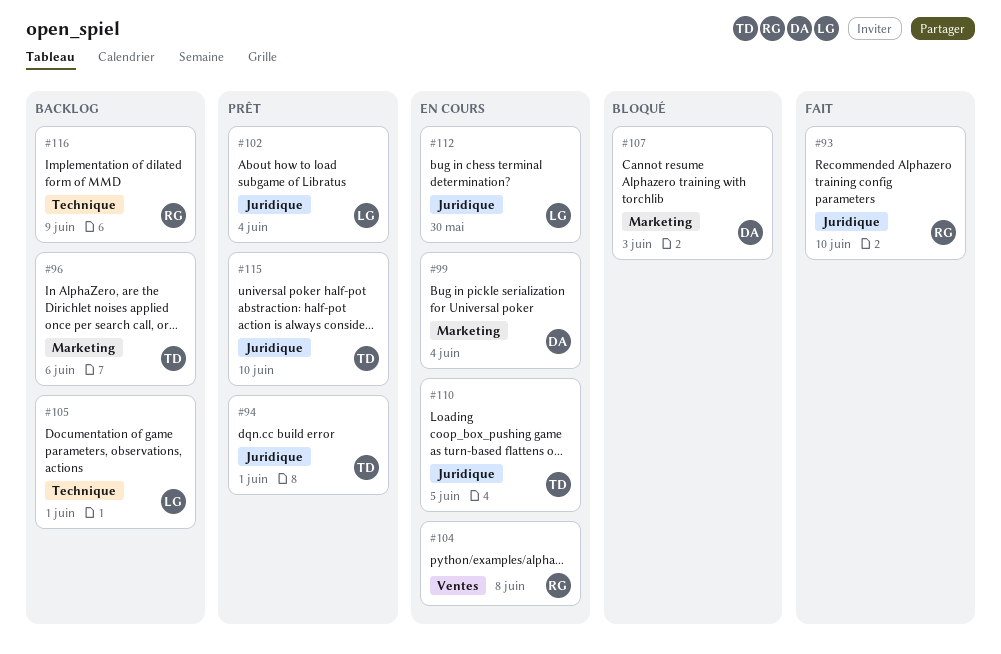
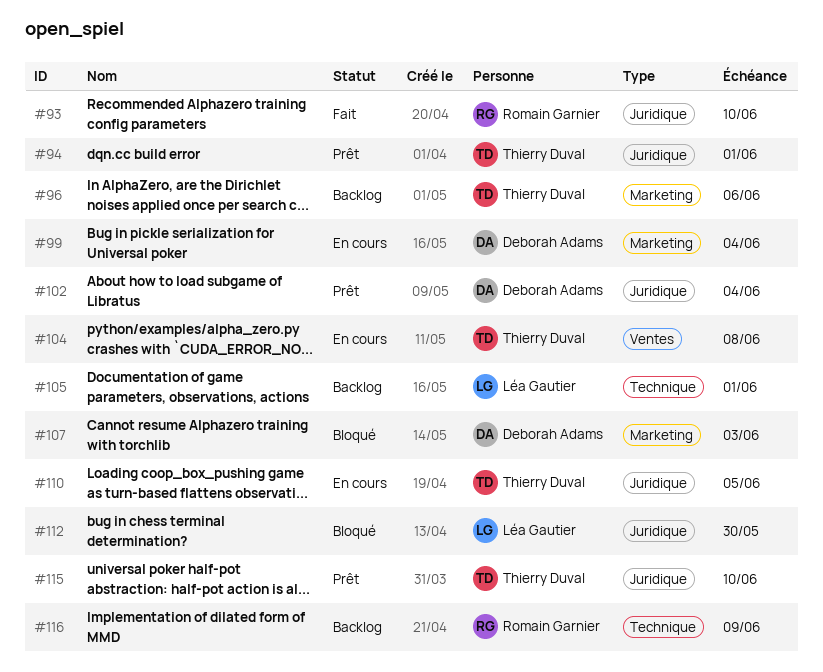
#102, owner: Léa Gautier -> Deborah Adams
#104, owner: Romain Garnier -> Thierry Duval
#112, status: En cours -> Bloqué

